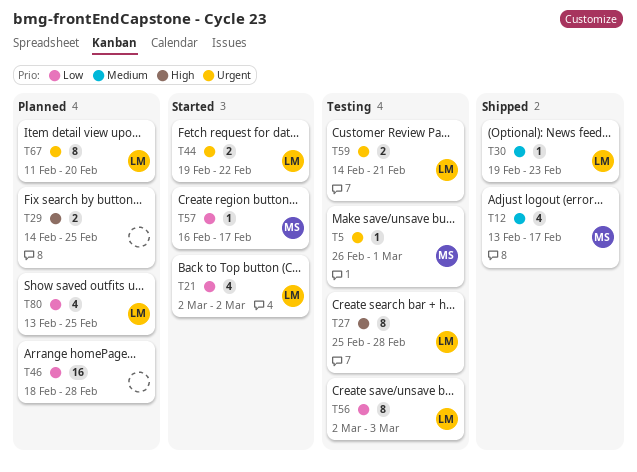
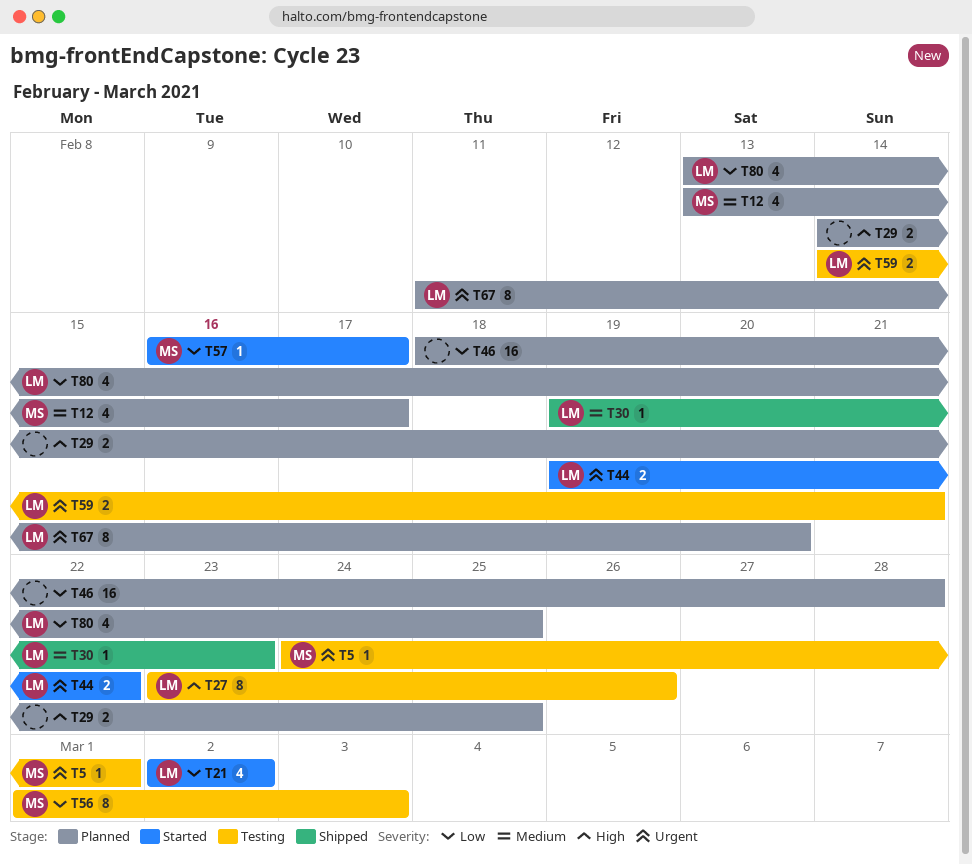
T5, start: Feb 26 -> Feb 24
T12, status: Shipped -> Planned
T27, start: Feb 25 -> Feb 23
T27, due: Feb 28 -> Feb 26
T56, owner: LM -> MS
T56, start: Mar 2 -> Mar 1

